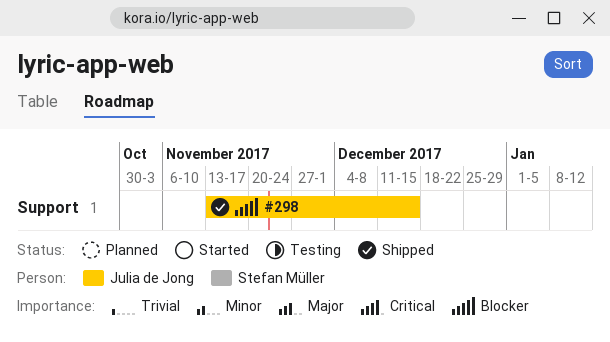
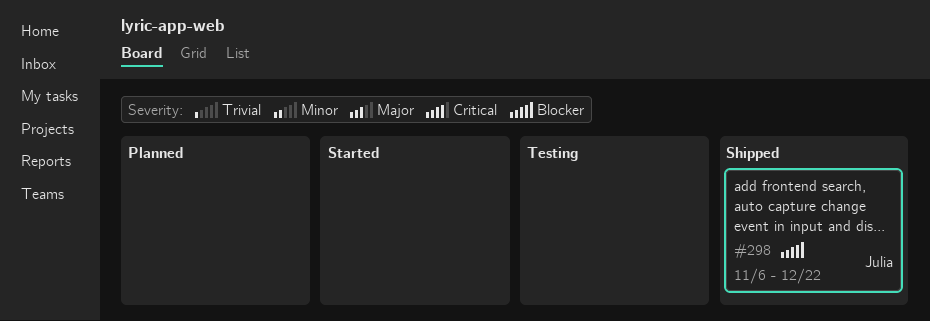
#298, start: Nov 13 -> Nov 6
#298, due: Dec 15 -> Dec 22

